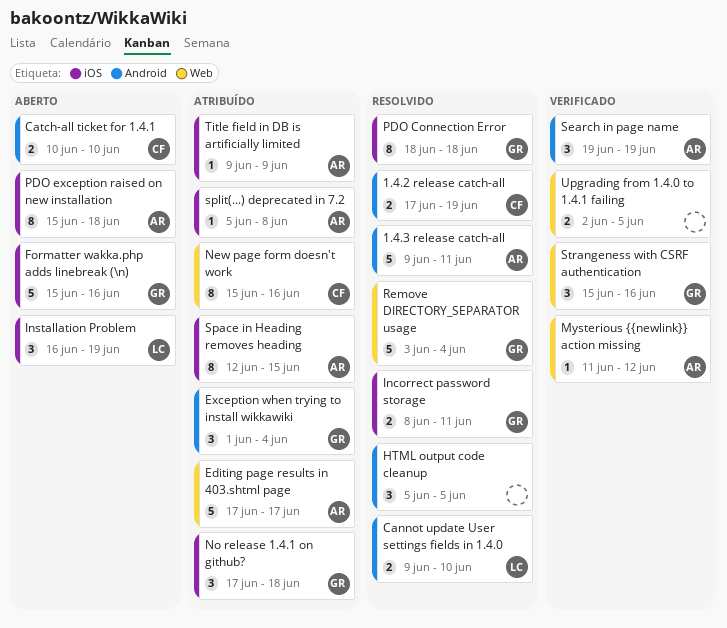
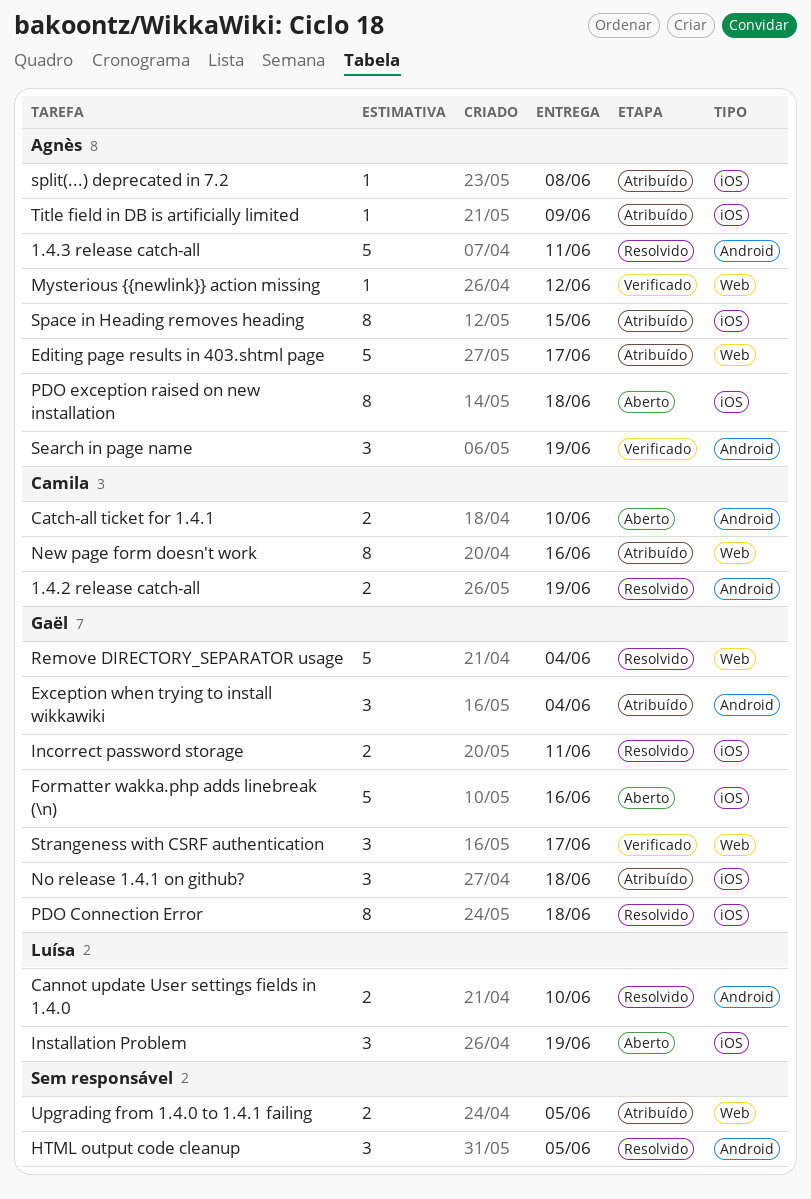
Strangeness with CSRF authentication, due: Jun 16 -> Jun 17
Upgrading from 1.4.0 to 1.4.1 failing, status: Verificado -> Atribuído

